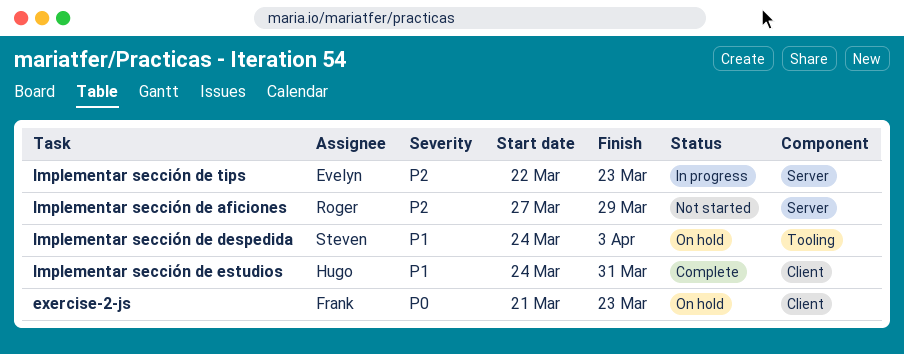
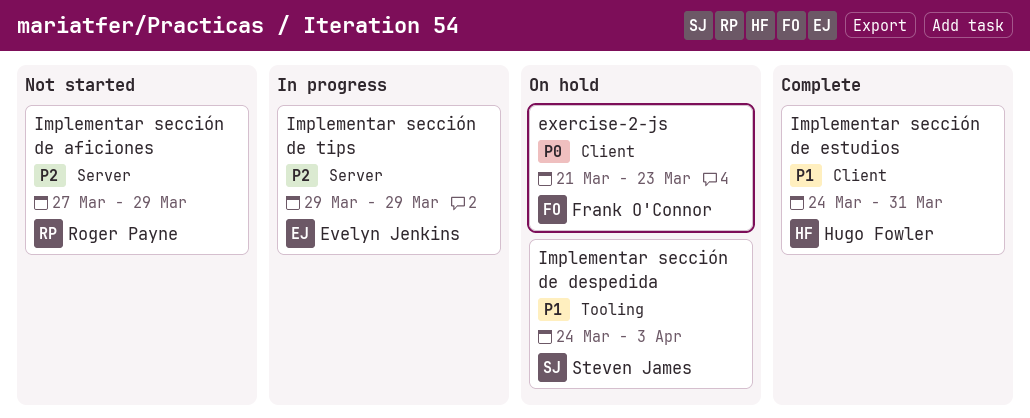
Implementar sección de tips, start: Mar 22 -> Mar 29
Implementar sección de tips, due: Mar 23 -> Mar 29

